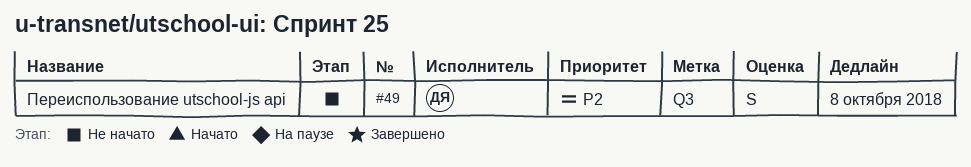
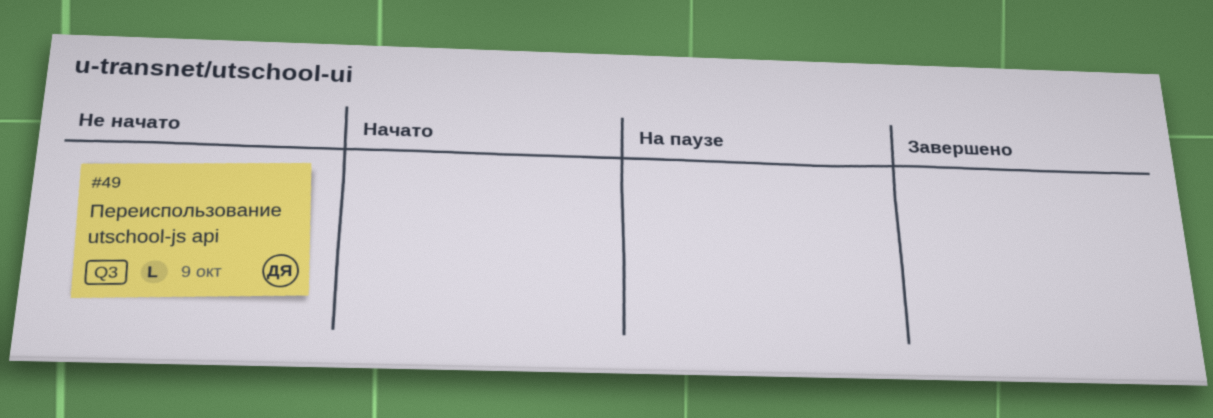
#49, estimate: S -> L
#49, due: Oct 8 -> Oct 9

